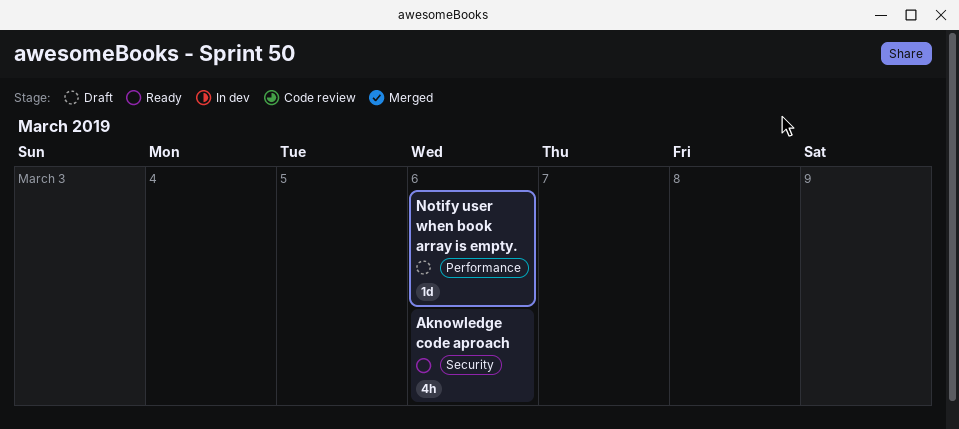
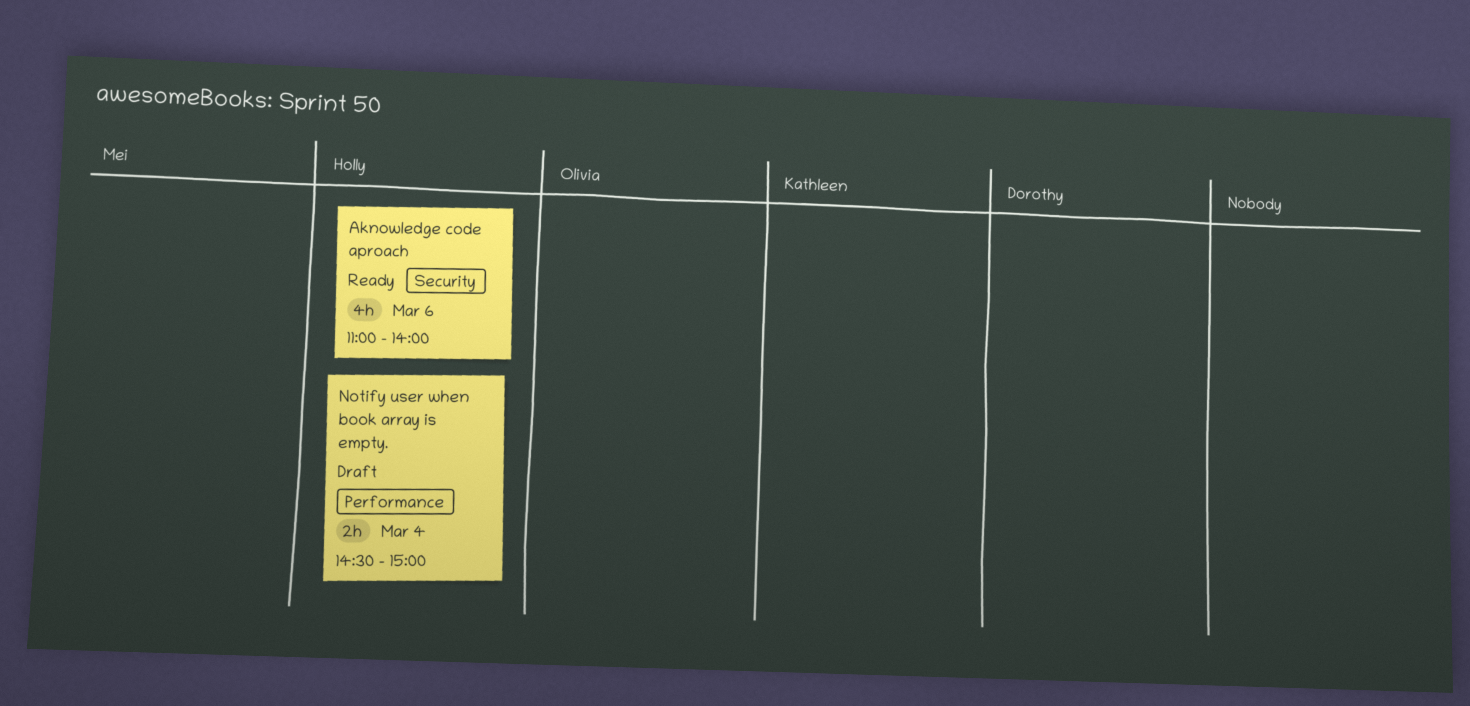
Notify user when book array is empty., estimate: 1d -> 2h
Notify user when book array is empty., day: Mar 6 -> Mar 4

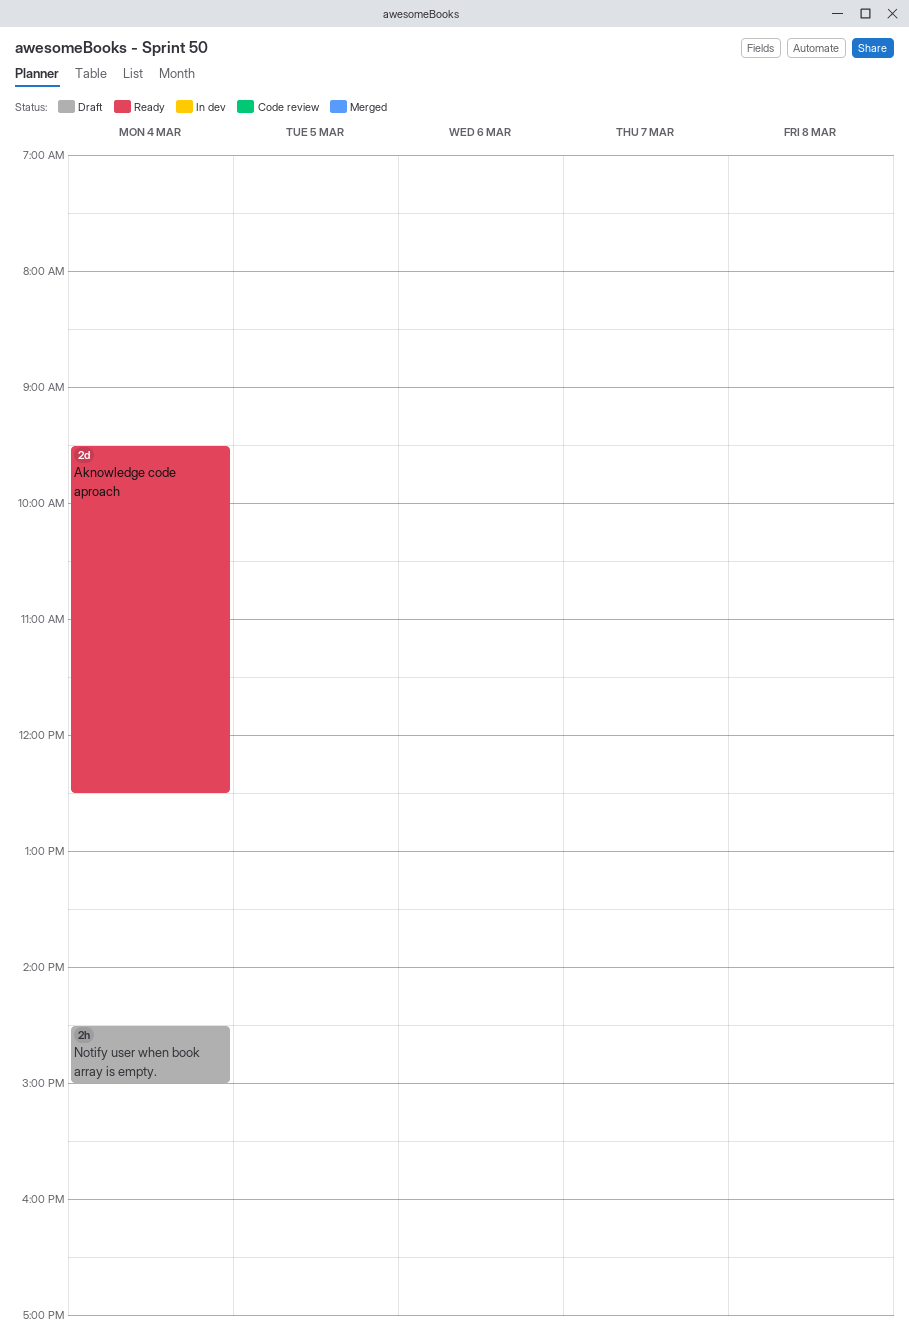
Aknowledge code aproach, estimate: 4h -> 2d
Aknowledge code aproach, day: Mar 6 -> Mar 4
Aknowledge code aproach, begins: 11:00 -> 09:30
Aknowledge code aproach, ends: 14:00 -> 12:30

